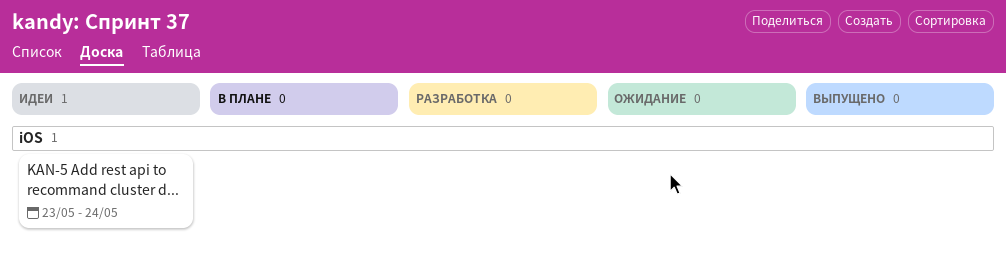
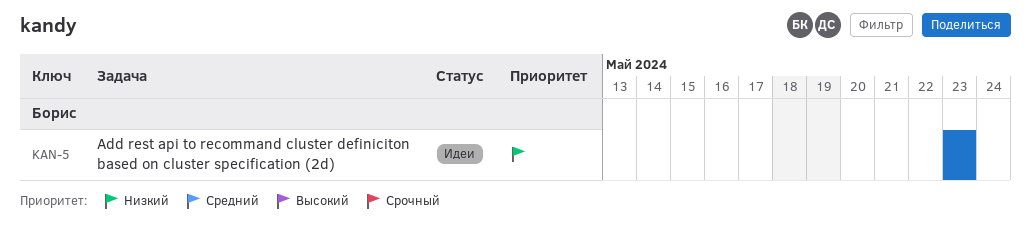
KAN-5, due: May 24 -> May 23

